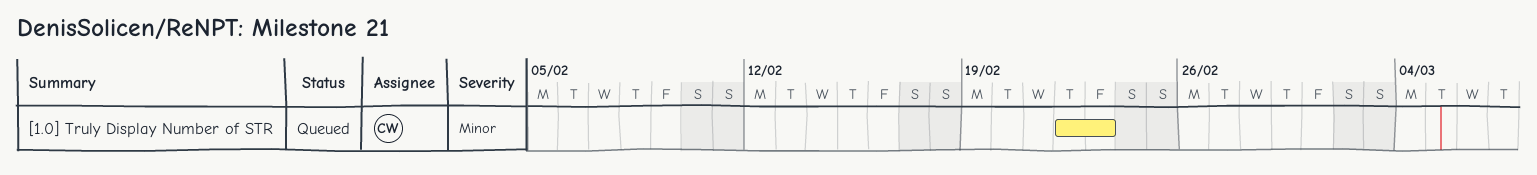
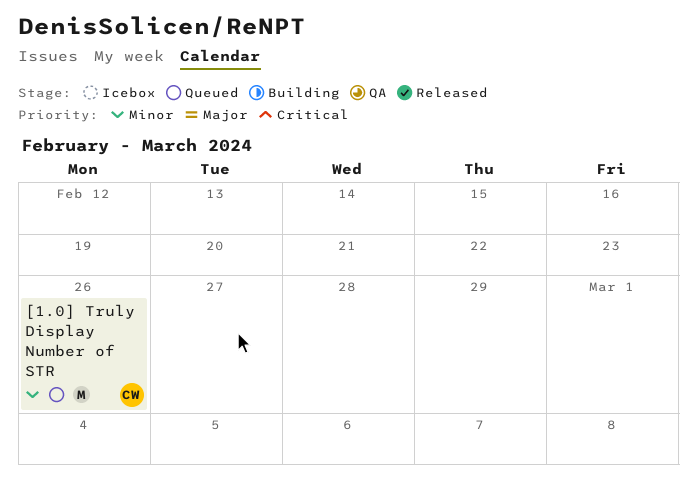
[1.0] Truly Display Number of STR, due: Feb 23 -> Feb 26

